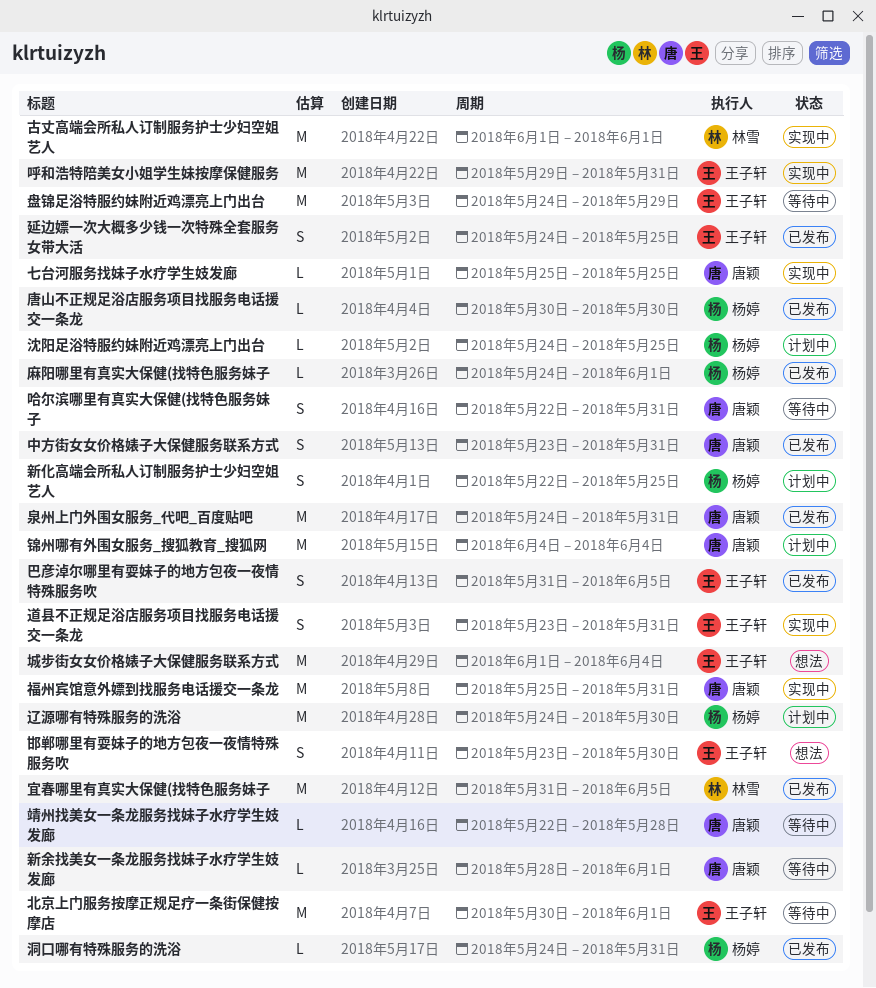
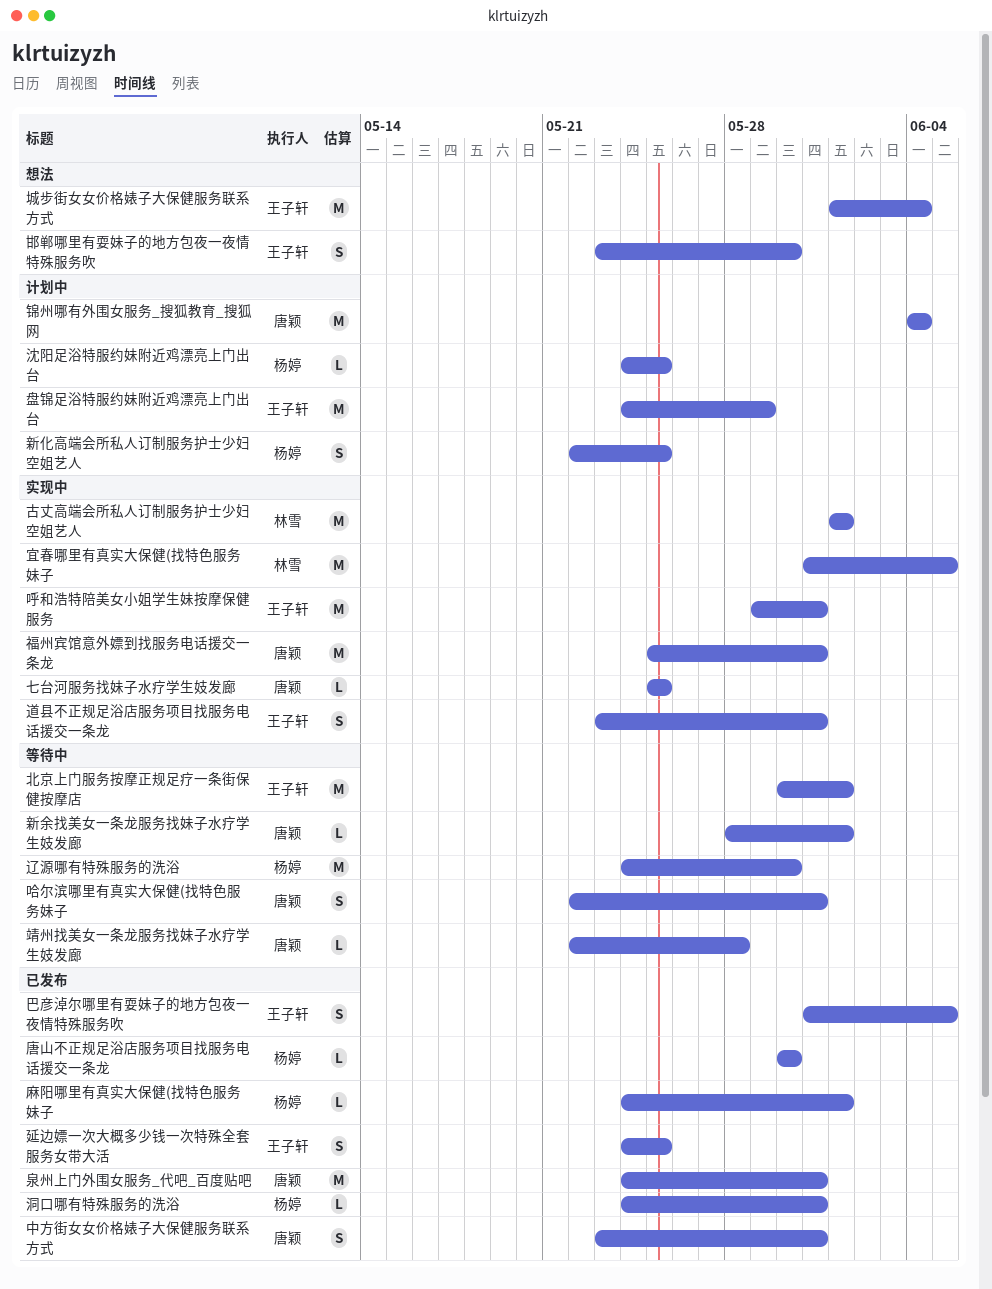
宜春哪里有真实大保健(找特色服务妹子, status: 已发布 -> 实现中
盘锦足浴特服约妹附近鸡漂亮上门出台, status: 等待中 -> 计划中
辽源哪有特殊服务的洗浴, status: 计划中 -> 等待中

